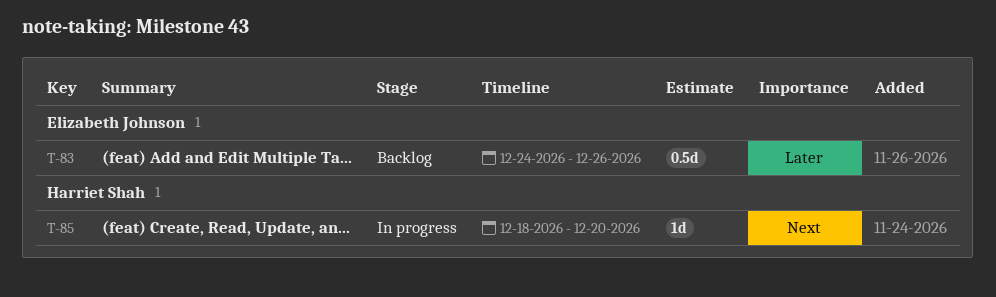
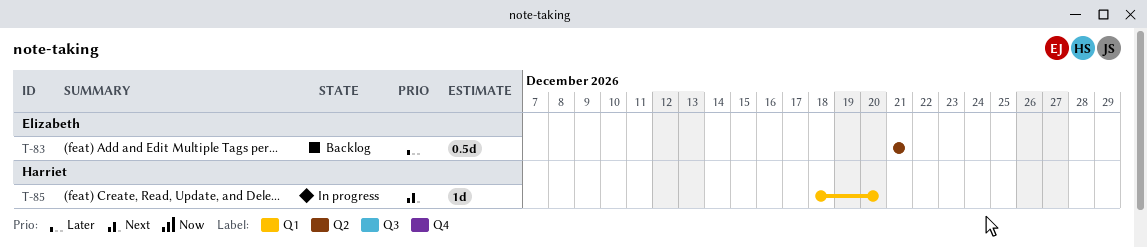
T-83, start: Dec 24 -> Dec 21
T-83, due: Dec 26 -> Dec 21

